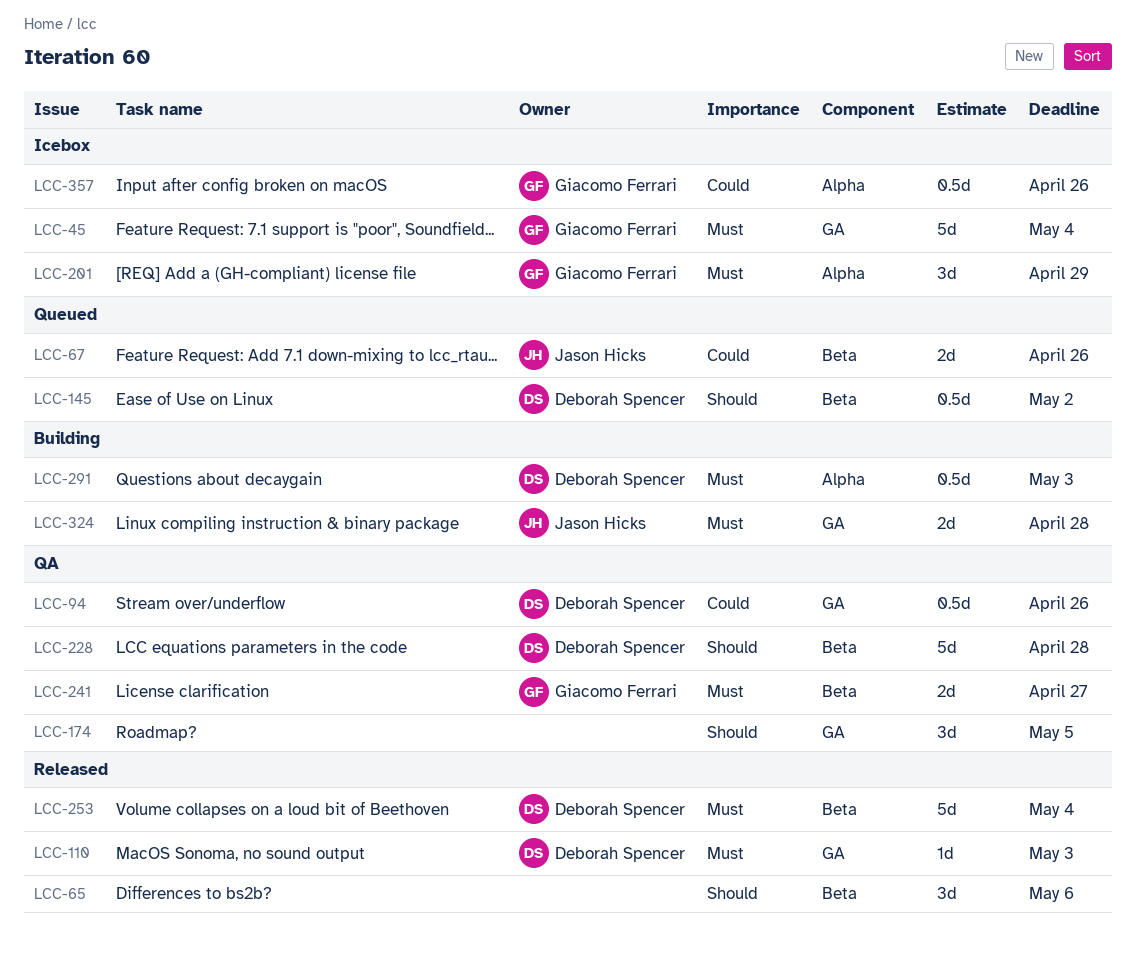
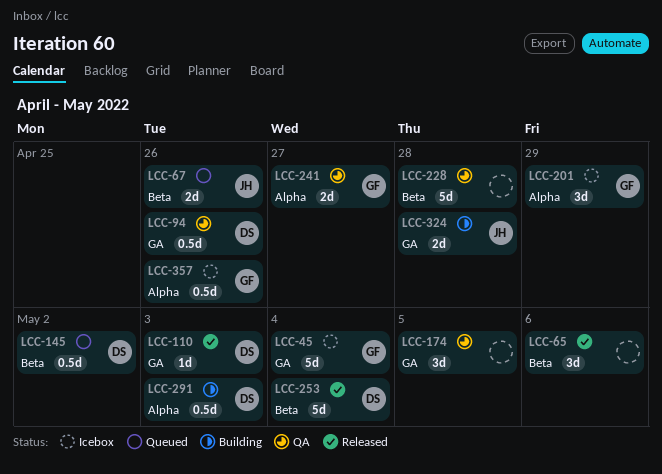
LCC-228, owner: Deborah Spencer -> none
LCC-241, label: Beta -> Alpha

